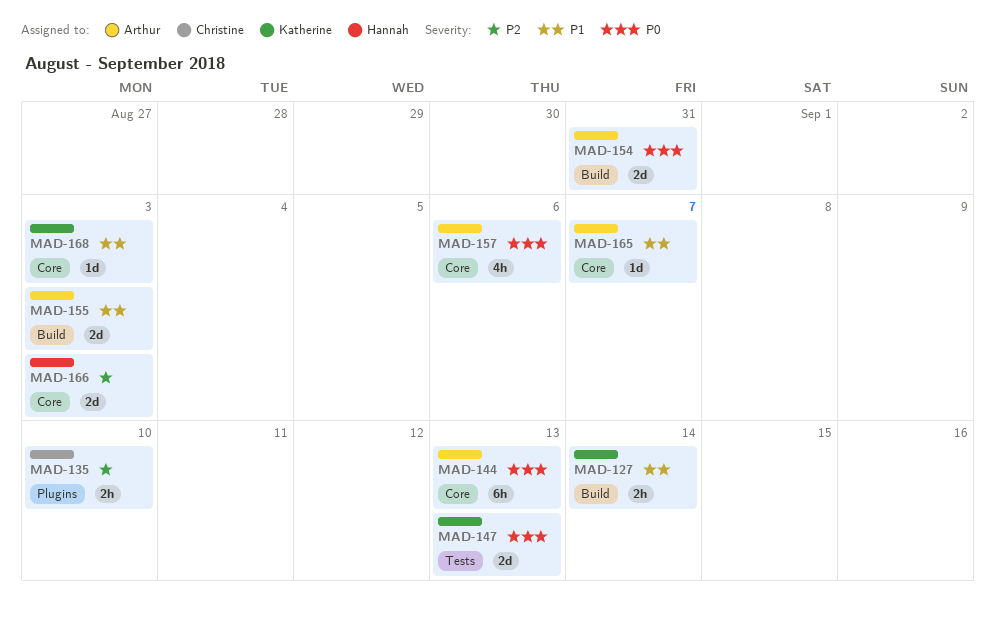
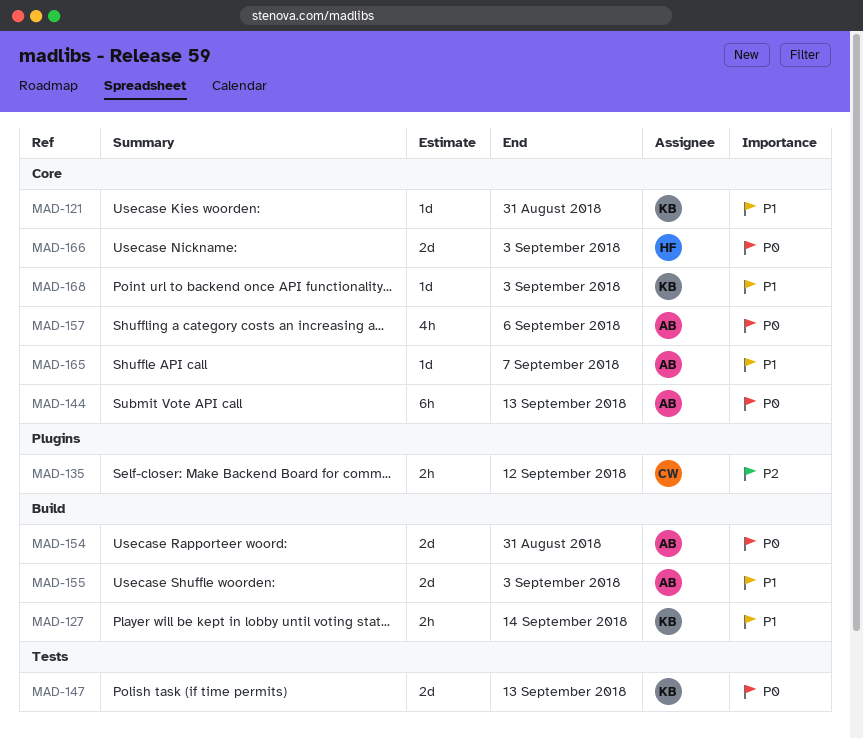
MAD-121: none -> present
MAD-135, due: Sep 10 -> Sep 12
MAD-166, priority: P2 -> P0

